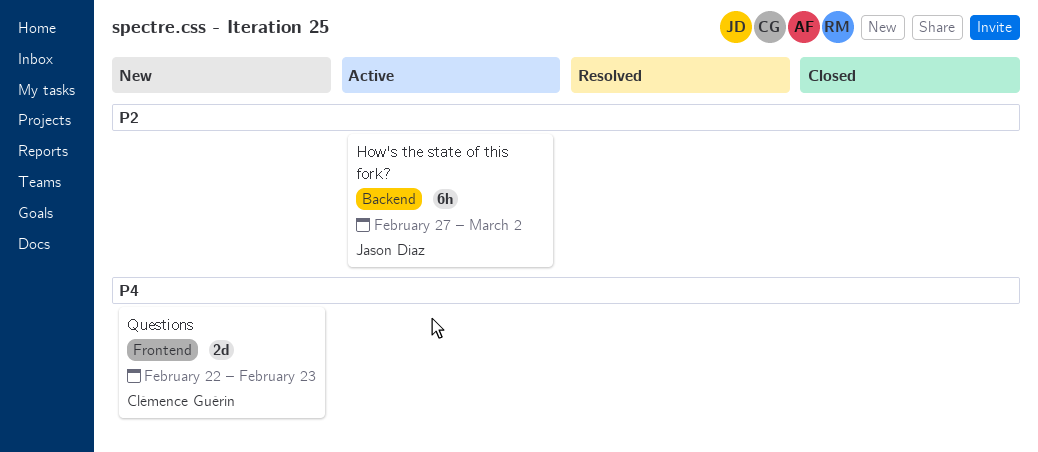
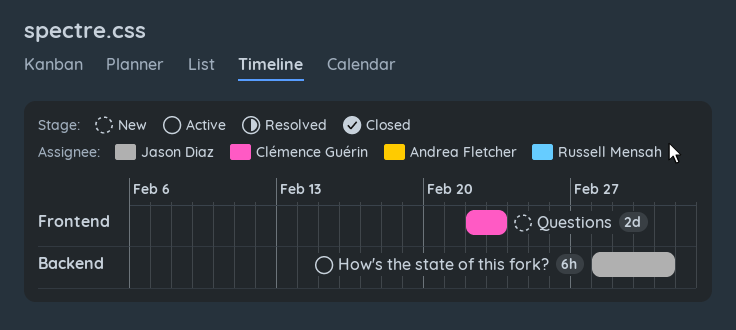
How's the state of this fork?, start: Feb 27 -> Feb 28
How's the state of this fork?, due: Mar 2 -> Mar 3

